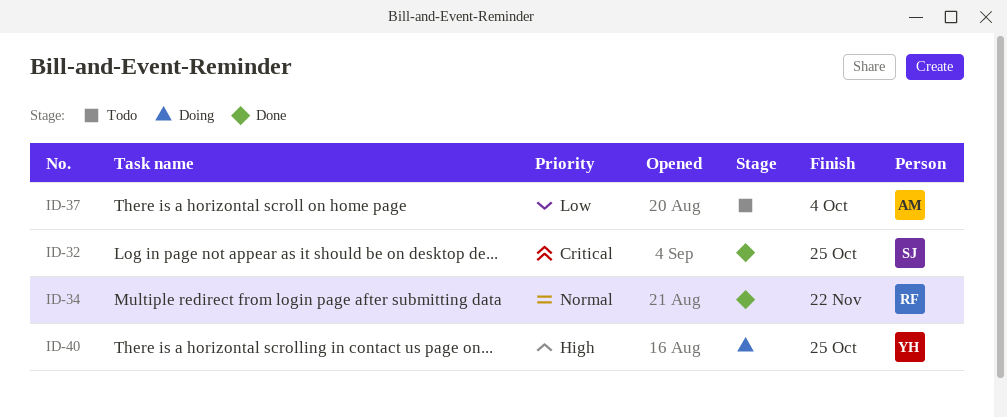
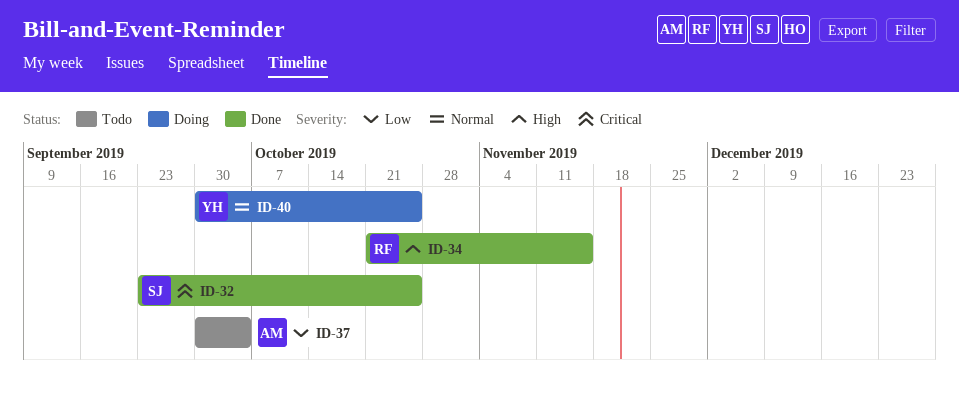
ID-34, priority: Normal -> High
ID-34, due: Nov 22 -> Nov 15
ID-40, priority: High -> Normal

